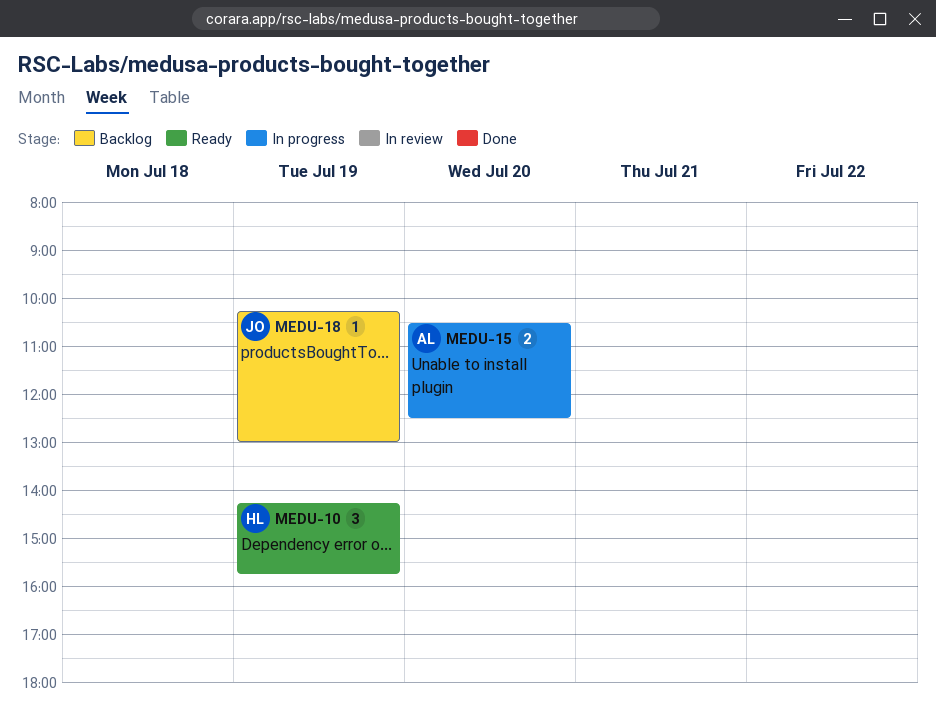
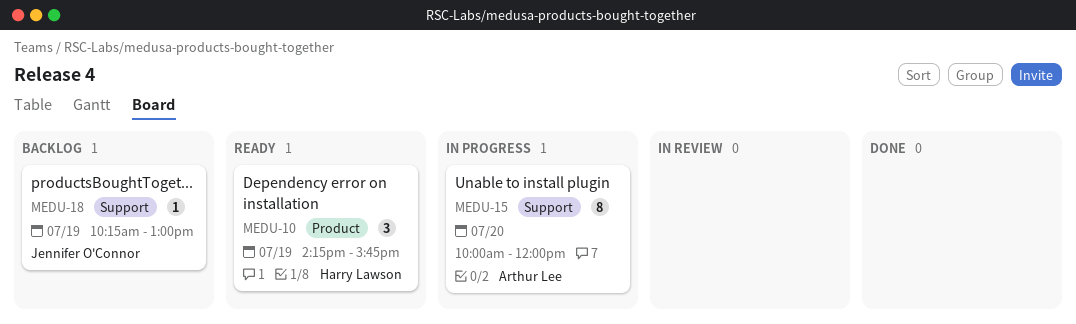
MEDU-15, estimate: 2 -> 8
MEDU-15, begins: 10:30 -> 10:00
MEDU-15, ends: 12:30 -> 12:00

